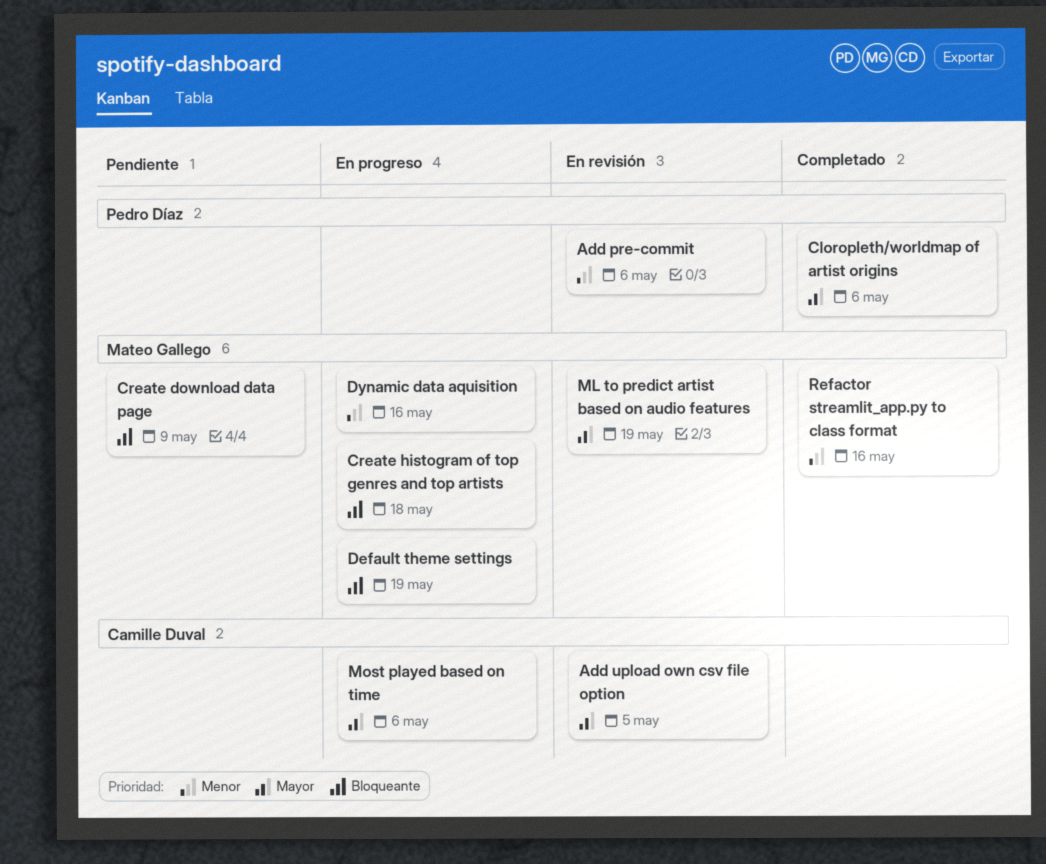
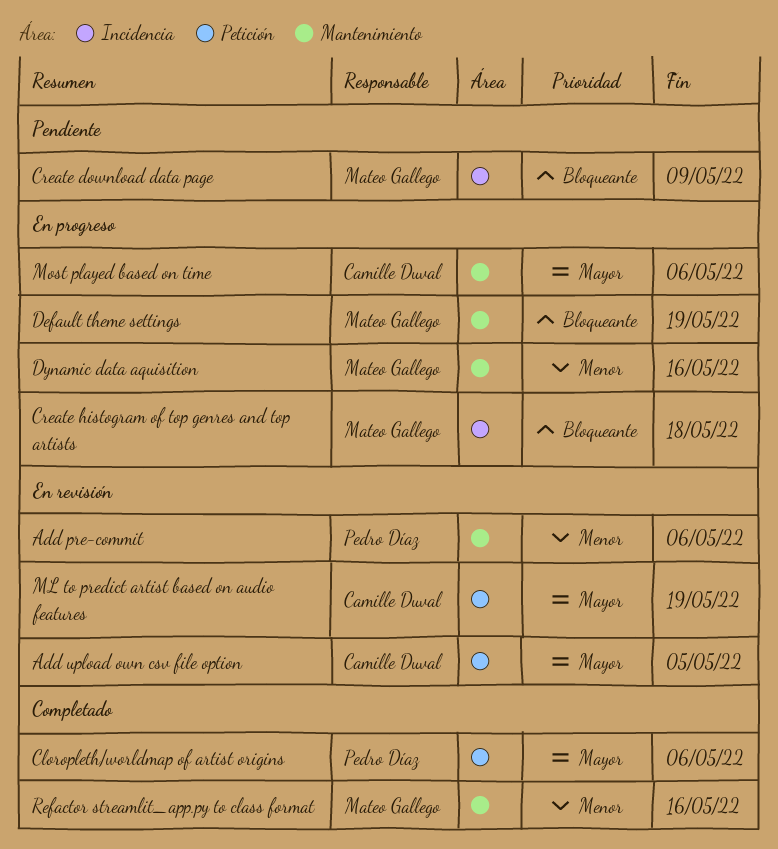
ML to predict artist based on audio features, owner: Mateo Gallego -> Camille Duval

